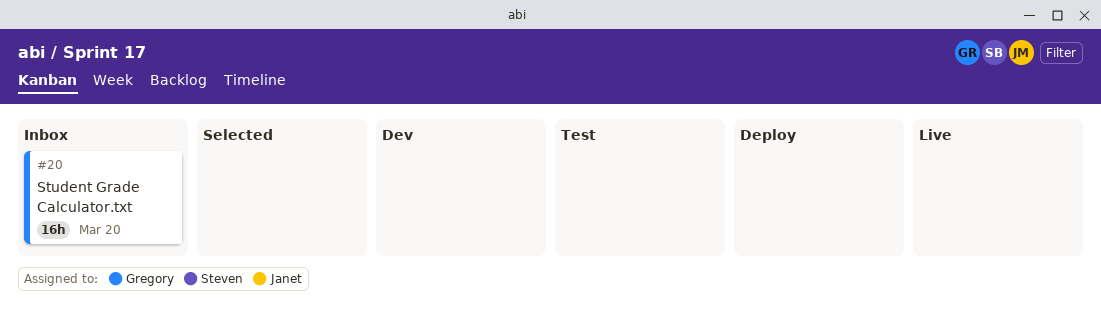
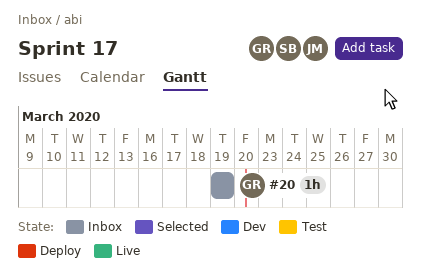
#20, estimate: 16h -> 1h
#20, due: Mar 20 -> Mar 19

